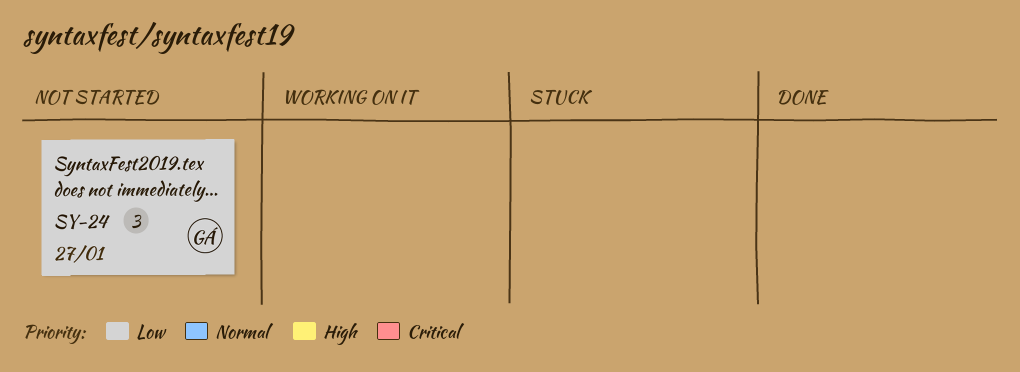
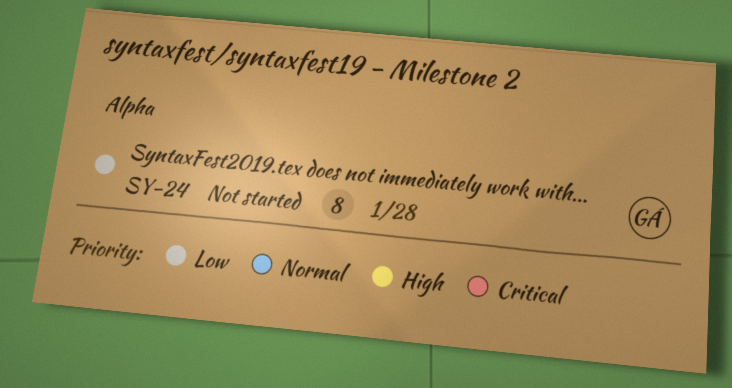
SY-24, estimate: 3 -> 8
SY-24, due: Jan 27 -> Jan 28

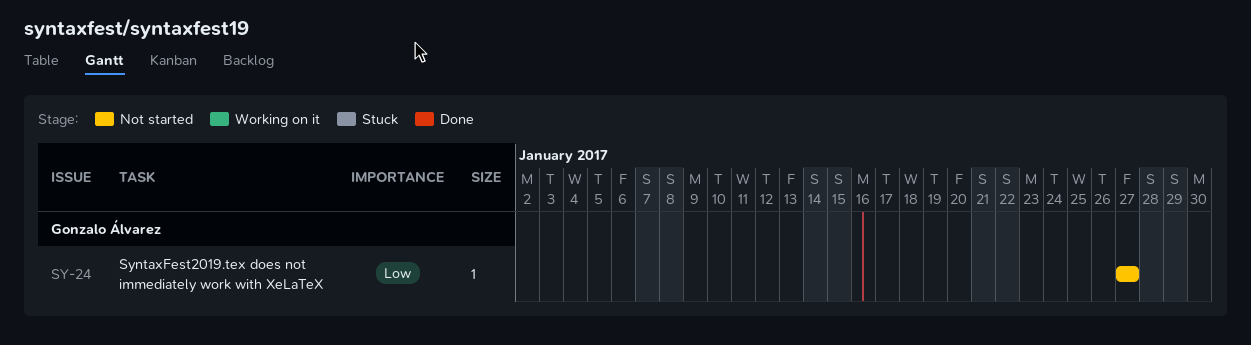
SY-24, estimate: 8 -> 1
SY-24, due: Jan 28 -> Jan 27

